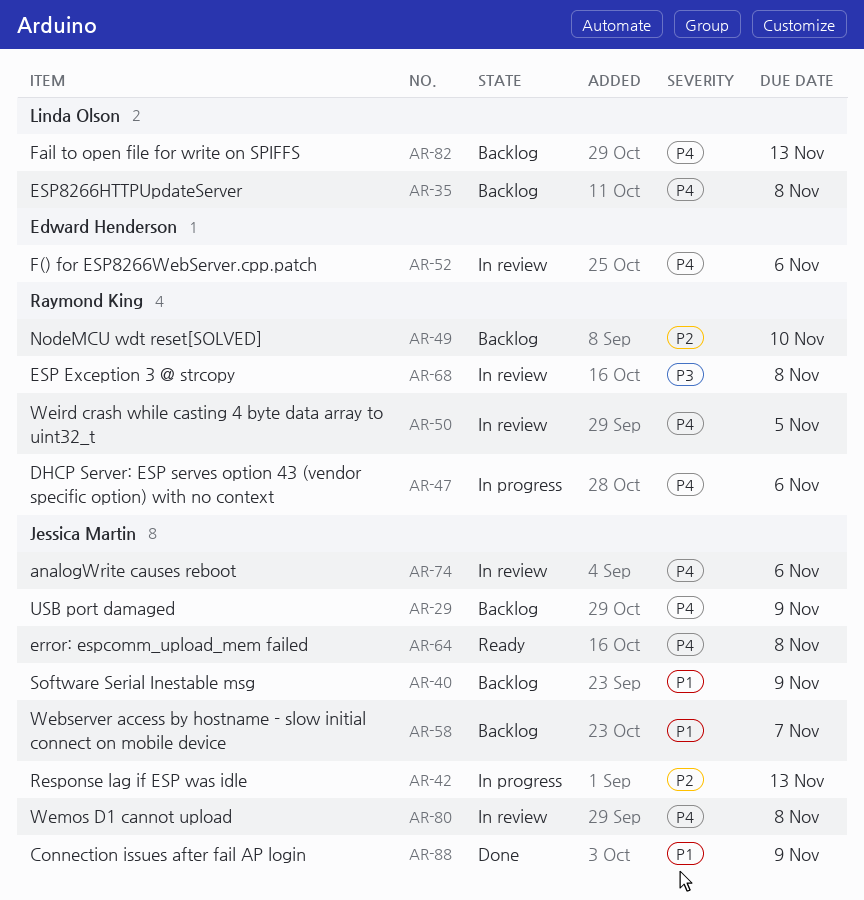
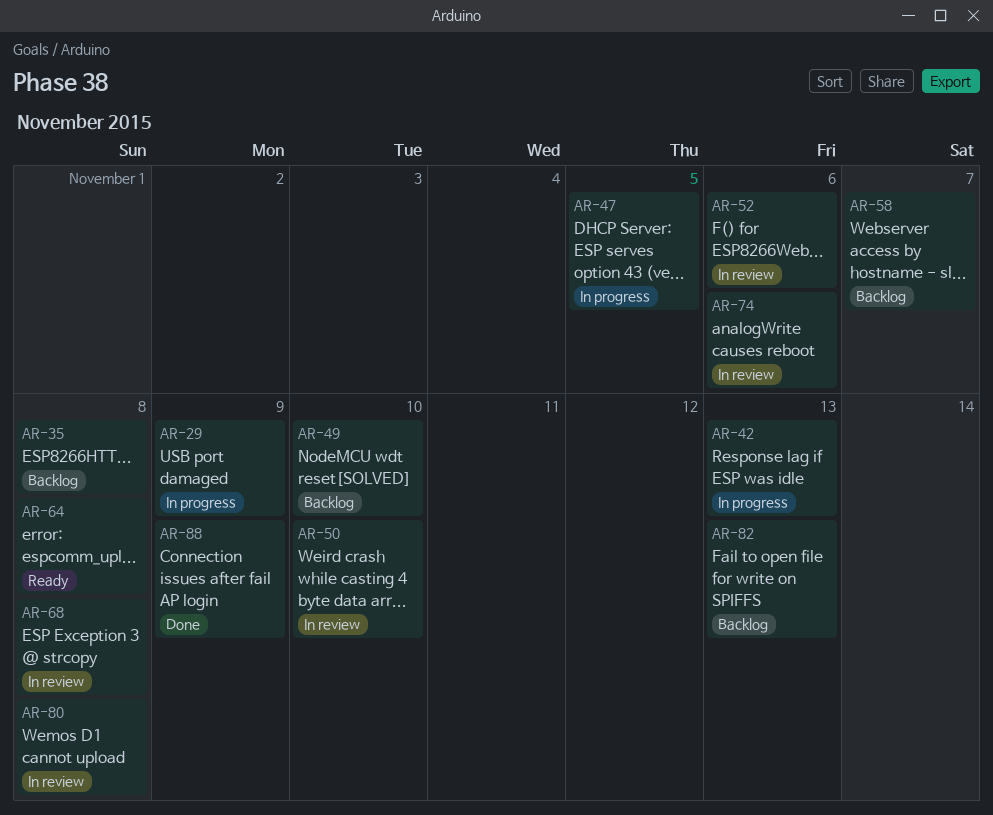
AR-29, status: Backlog -> In progress
AR-40: present -> none
AR-47, due: Nov 6 -> Nov 5
AR-50, due: Nov 5 -> Nov 10

